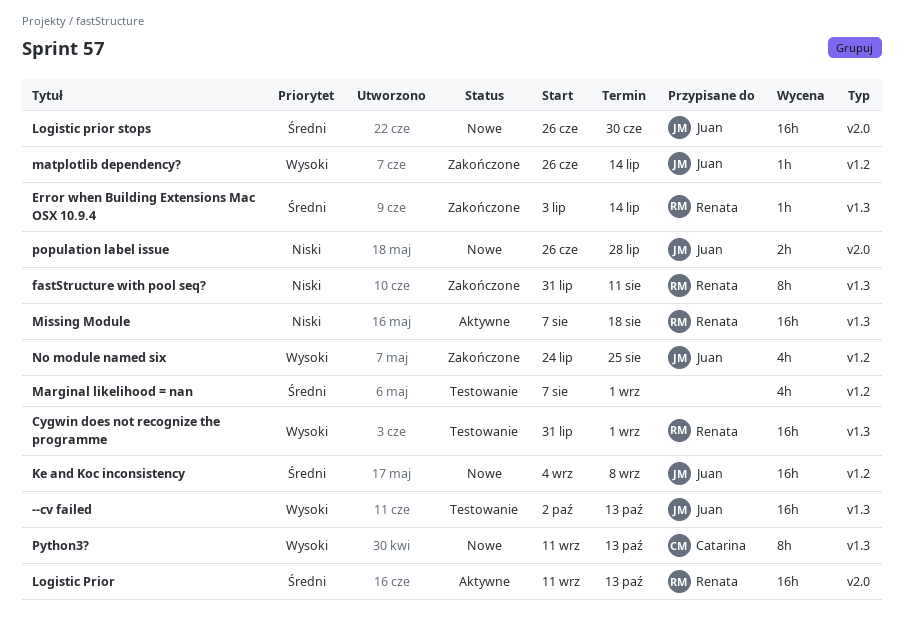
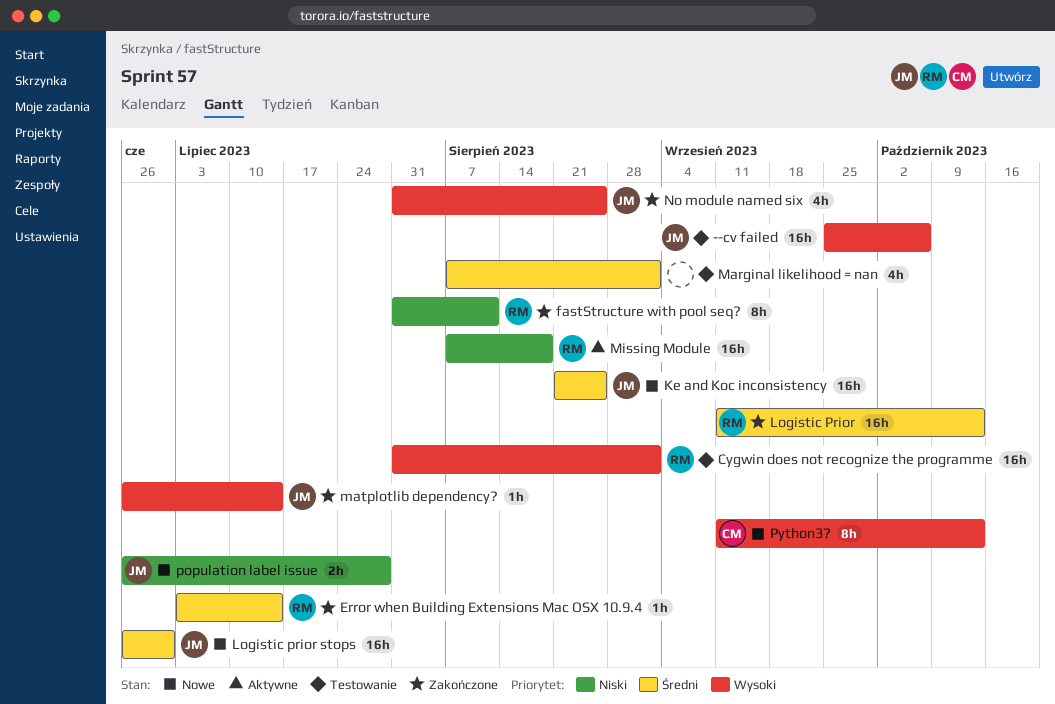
--cv failed, start: Oct 2 -> Sep 25
--cv failed, due: Oct 13 -> Oct 6
Ke and Koc inconsistency, start: Sep 4 -> Aug 21
Ke and Koc inconsistency, due: Sep 8 -> Aug 25
Logistic Prior, status: Aktywne -> Zakończone
No module named six, start: Jul 24 -> Jul 31

